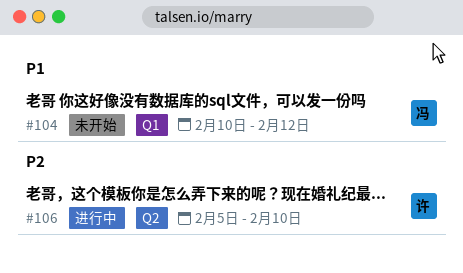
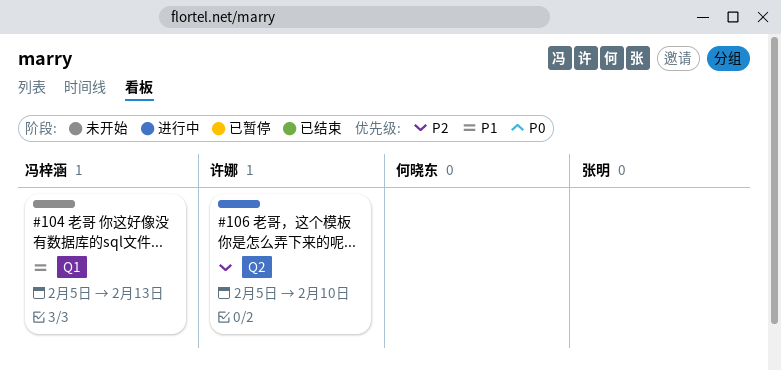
#104, start: Feb 10 -> Feb 5
#104, due: Feb 12 -> Feb 13

